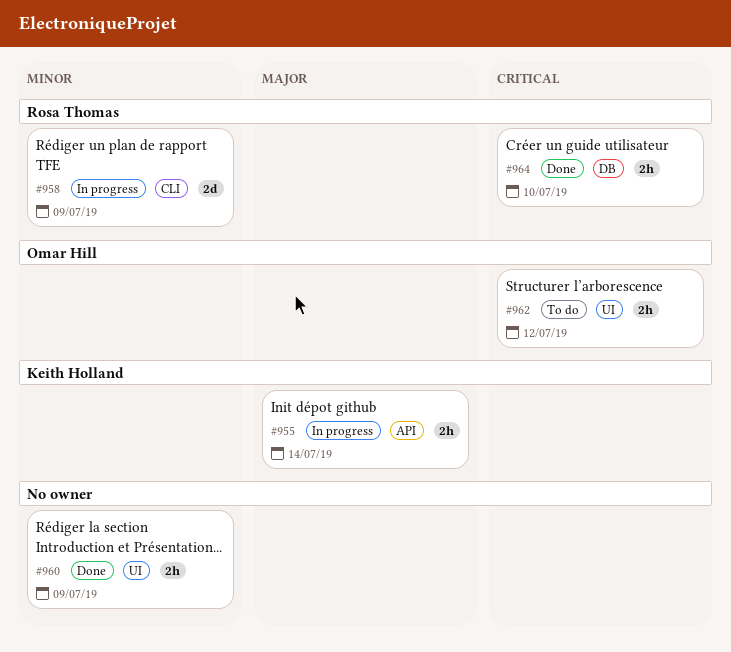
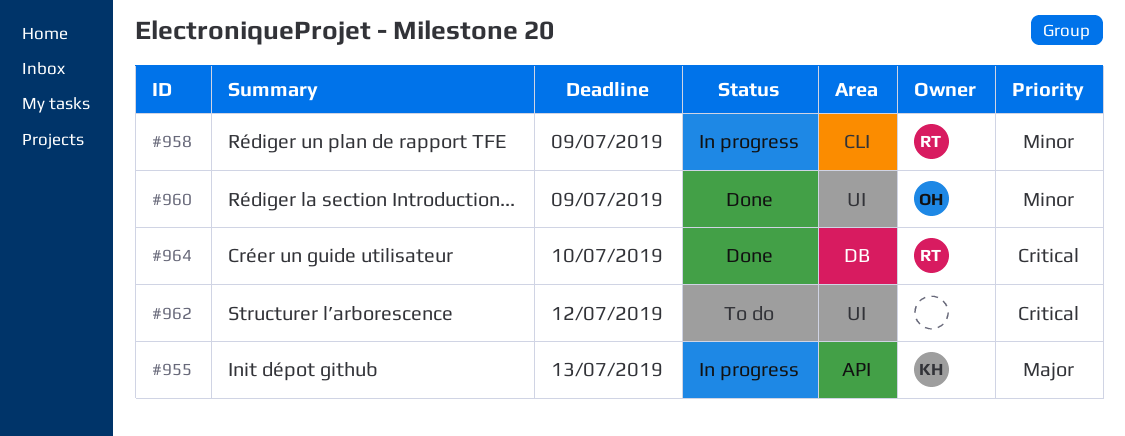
#955, due: Jul 14 -> Jul 13
#960, owner: none -> Omar Hill
#962, owner: Omar Hill -> none

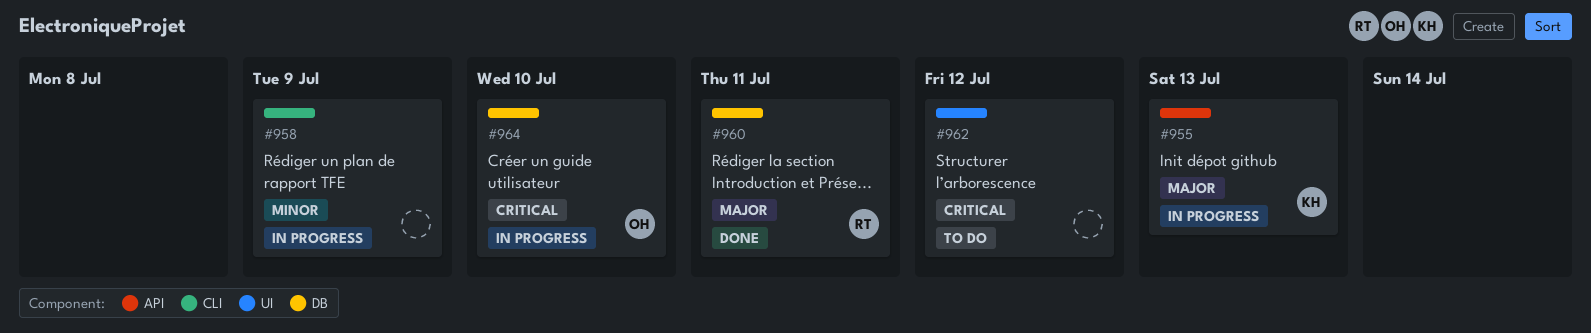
#958, owner: RT -> none
#960, owner: OH -> RT
#960, priority: Minor -> Major
#960, label: UI -> DB
#960, due: Jul 9 -> Jul 11
#964, status: Done -> In progress
#964, owner: RT -> OH

